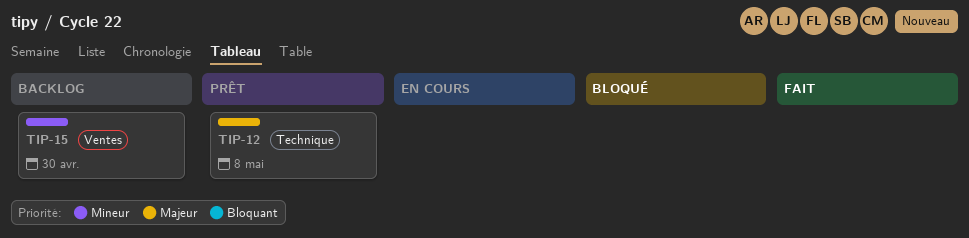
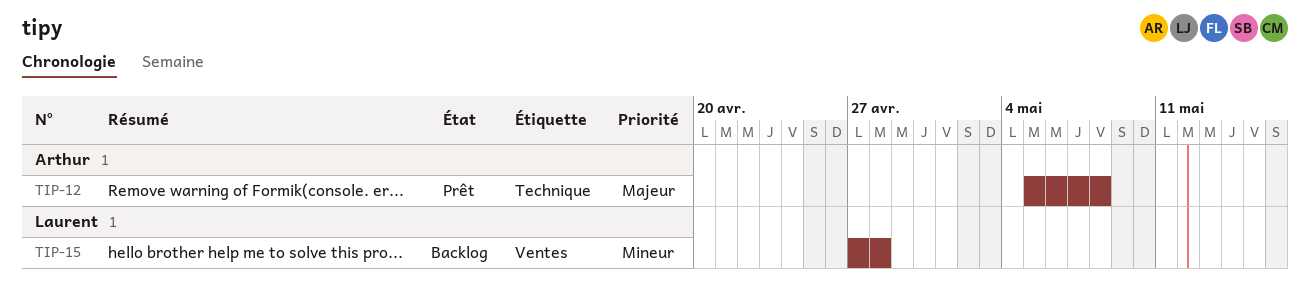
TIP-15, due: Apr 30 -> Apr 28

